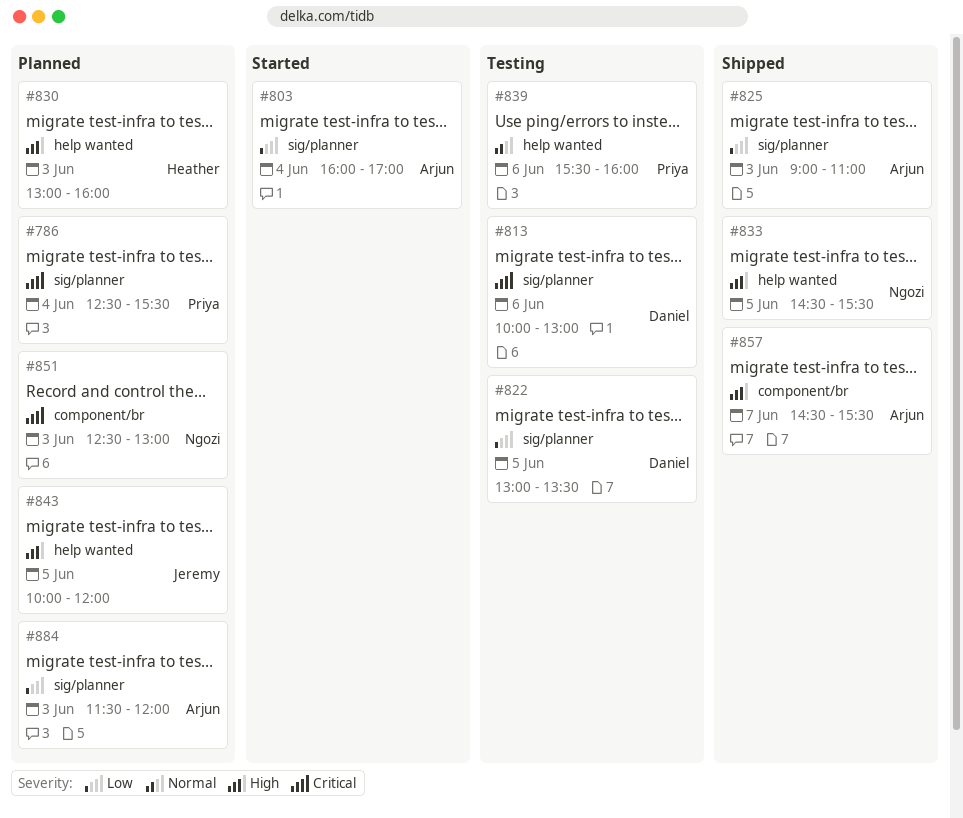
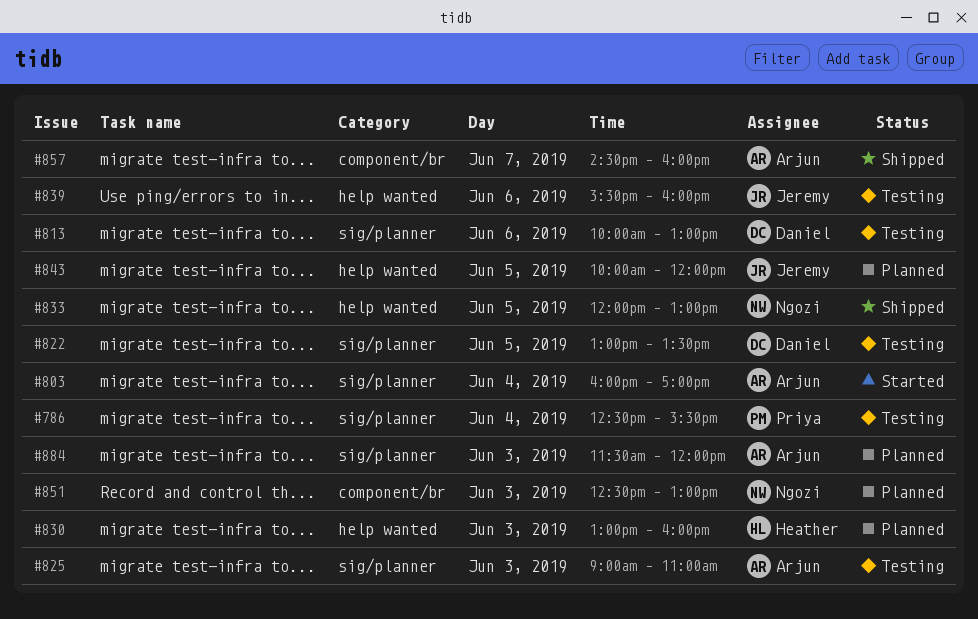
#786, status: Planned -> Testing
#825, status: Shipped -> Testing
#833, begins: 14:30 -> 12:00
#833, ends: 15:30 -> 13:00
#839, owner: Priya -> Jeremy
#857, ends: 15:30 -> 16:00

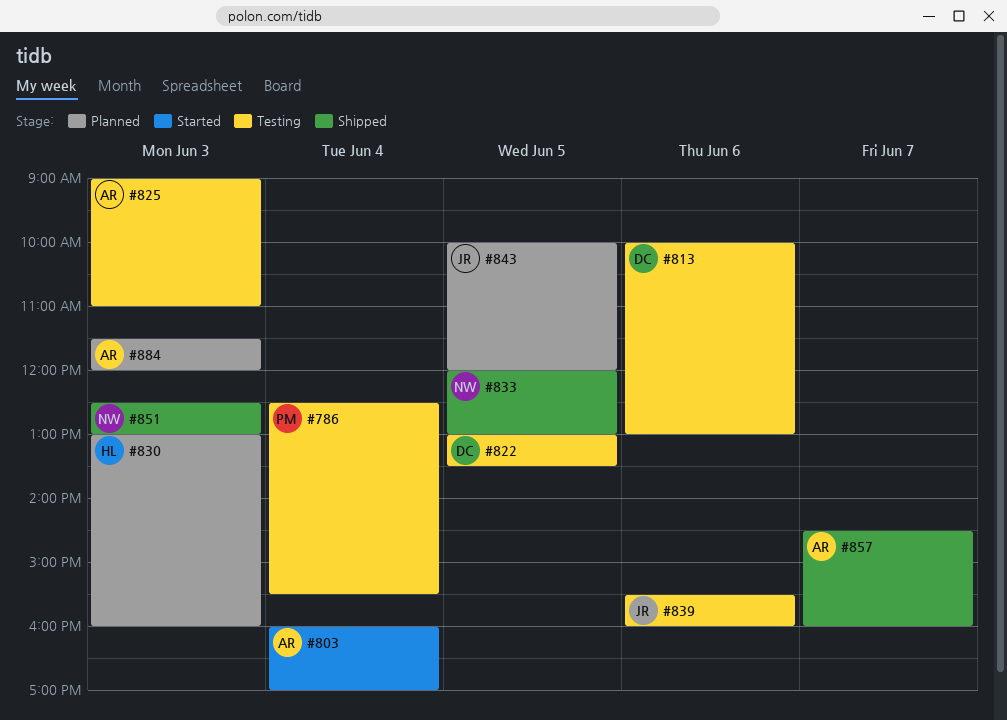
#851, status: Planned -> Shipped

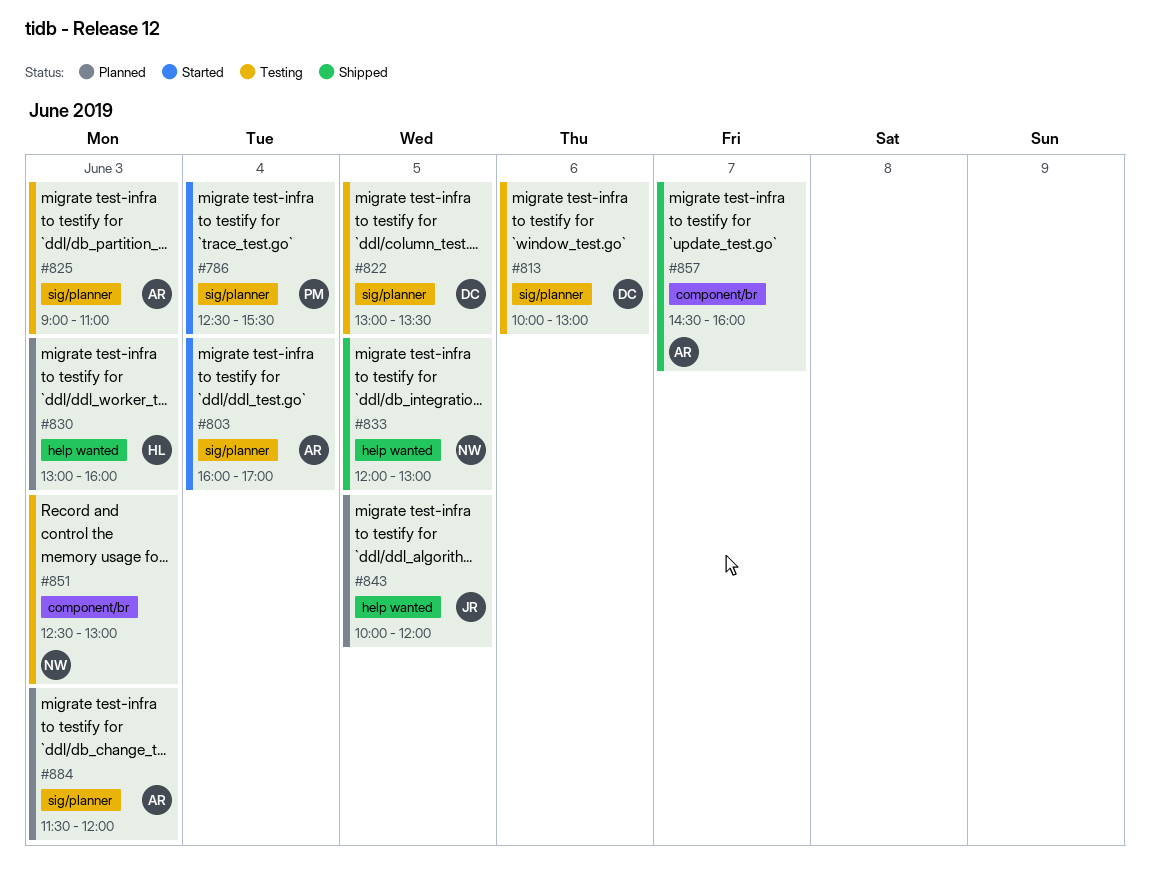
#786, status: Testing -> Started
#839: present -> none
#851, status: Shipped -> Testing

